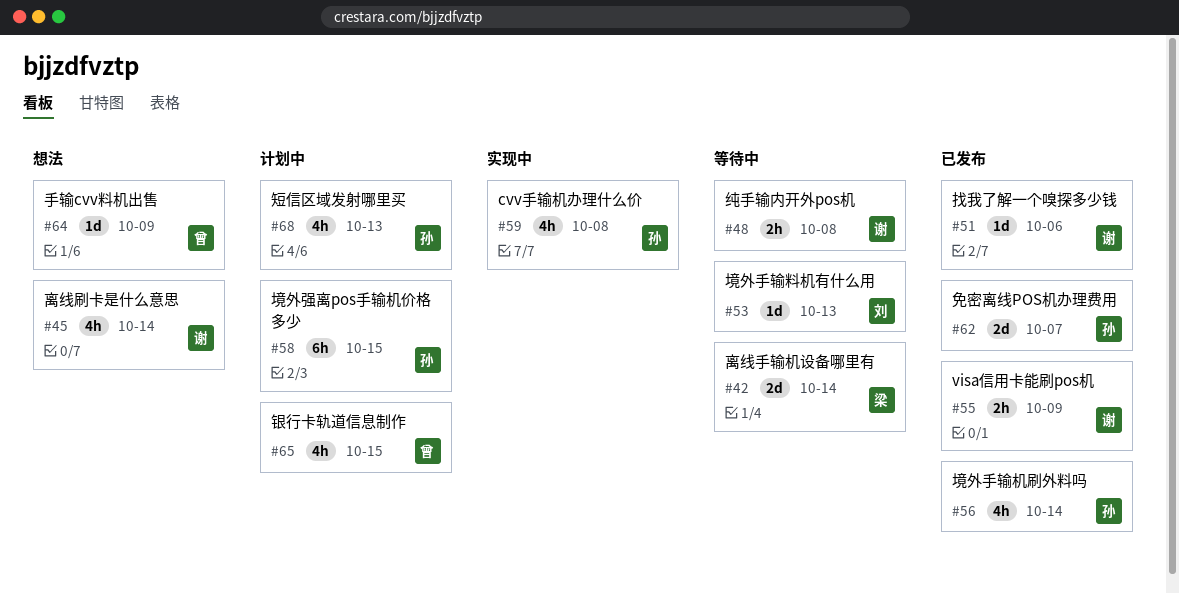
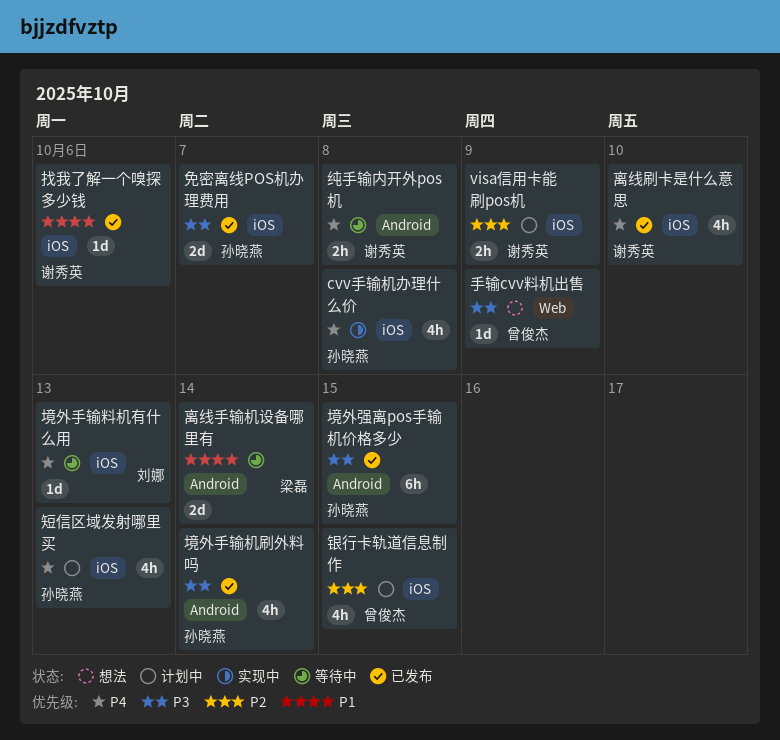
visa信用卡能刷pos机, status: 已发布 -> 计划中
境外强离pos手输机价格多少, status: 计划中 -> 已发布
离线刷卡是什么意思, status: 想法 -> 已发布
离线刷卡是什么意思, due: Oct 14 -> Oct 10

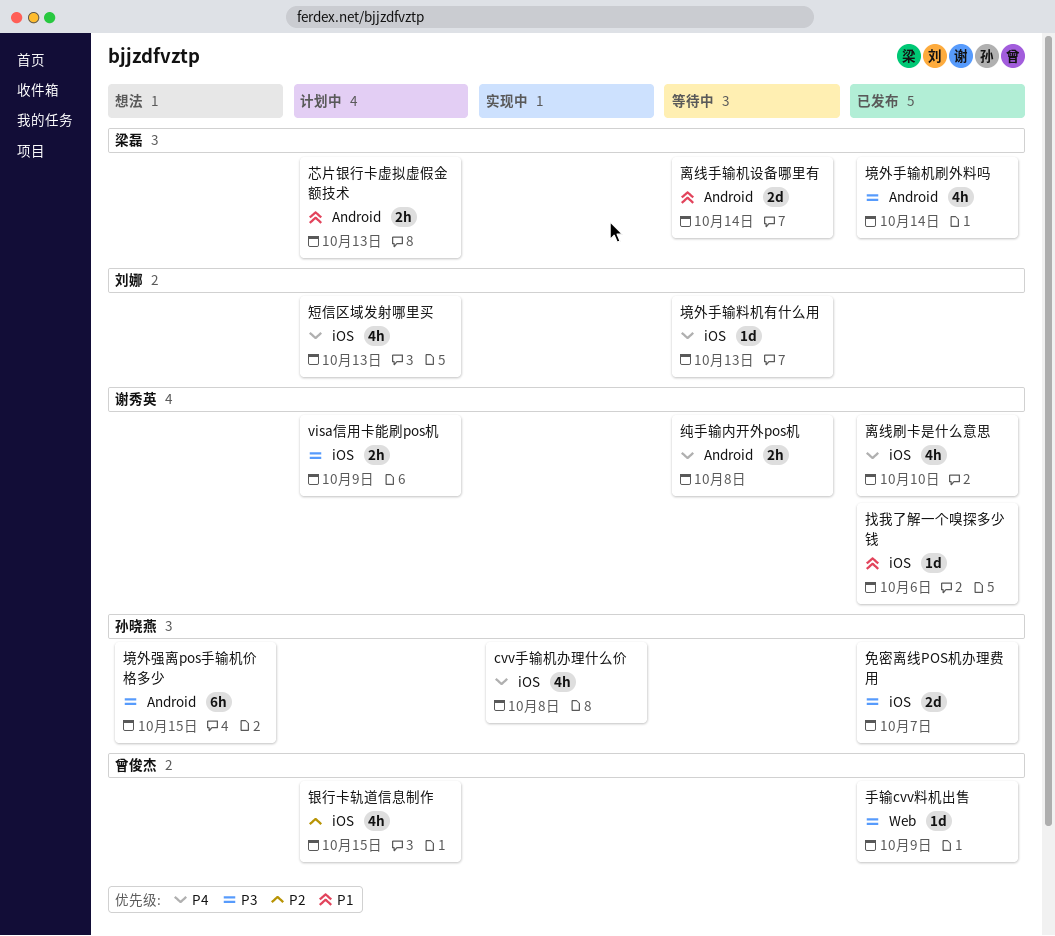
visa信用卡能刷pos机, priority: P2 -> P3
境外强离pos手输机价格多少, status: 已发布 -> 想法
境外手输机刷外料吗, owner: 孙晓燕 -> 梁磊
手输cvv料机出售, status: 想法 -> 已发布
短信区域发射哪里买, owner: 孙晓燕 -> 刘娜
芯片银行卡虚拟虚假金额技术: none -> present

